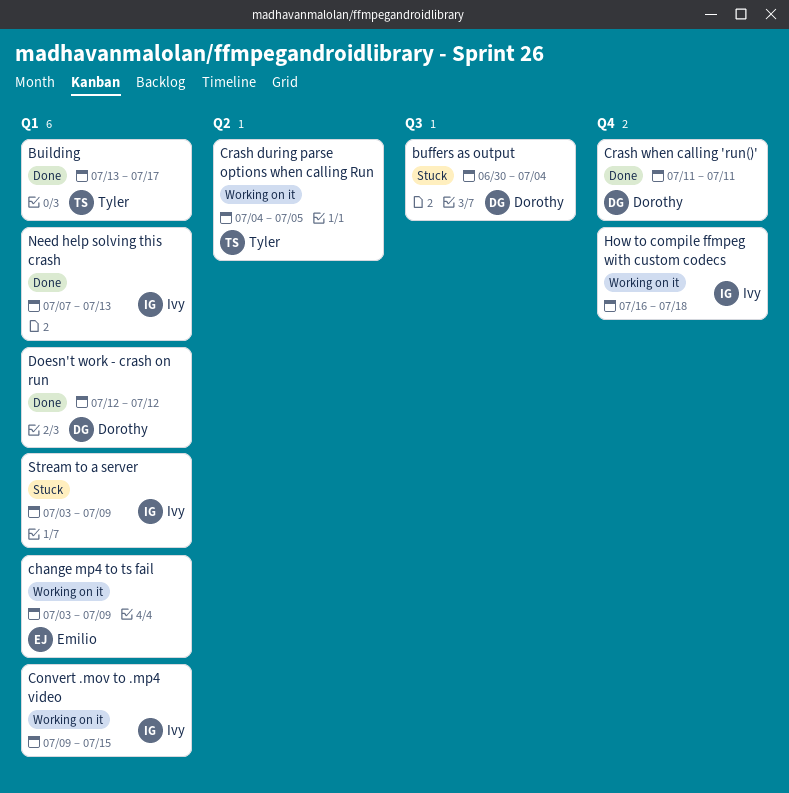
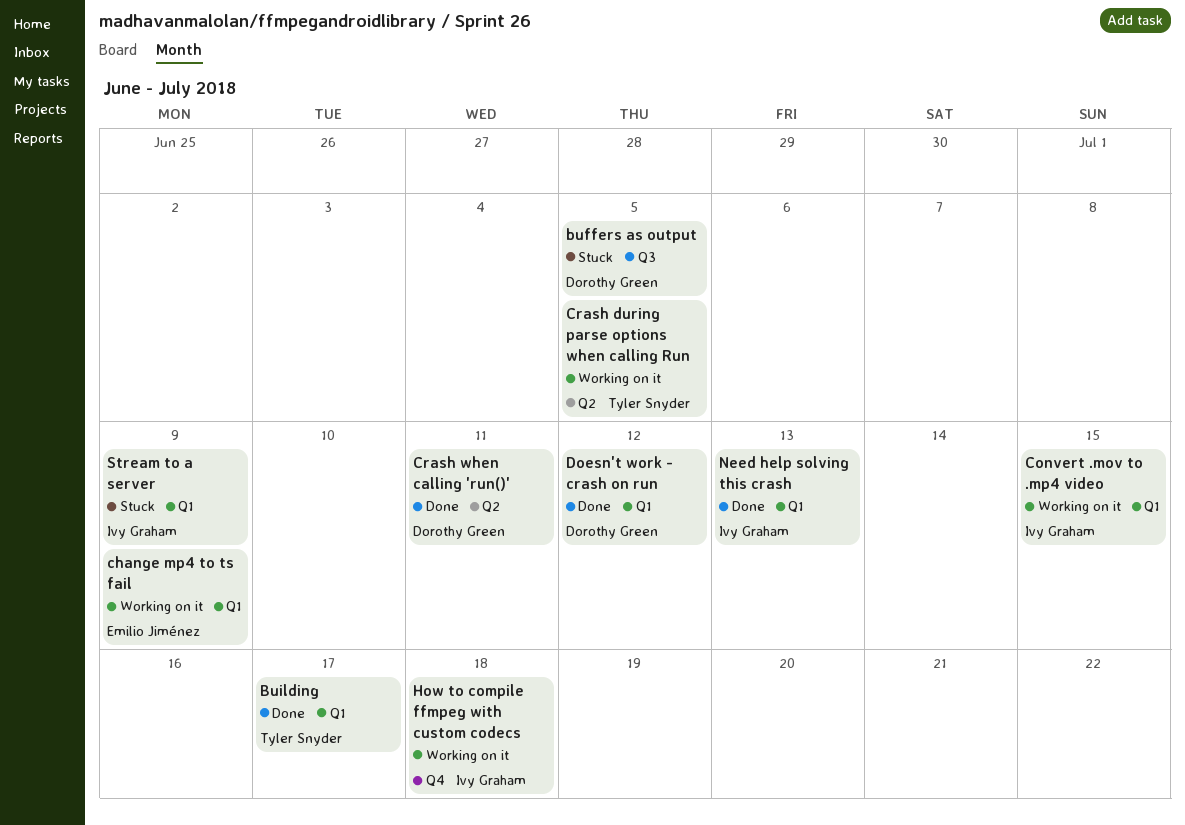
buffers as output, due: Jul 4 -> Jul 5
Crash when calling 'run()', label: Q4 -> Q2

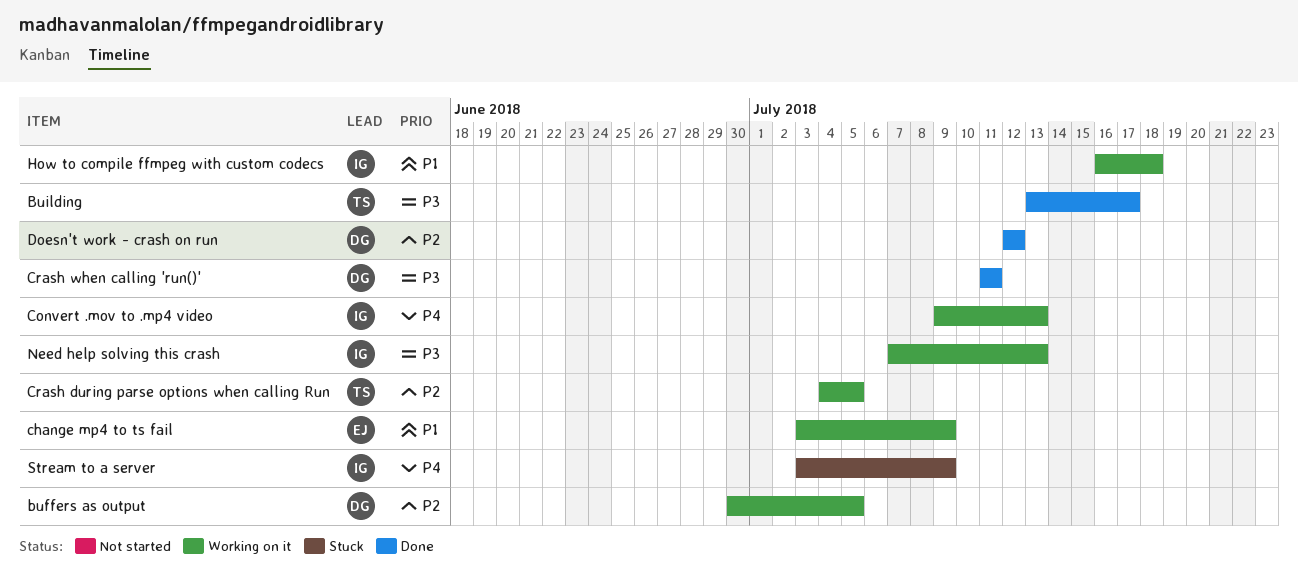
buffers as output, status: Stuck -> Working on it
Convert .mov to .mp4 video, due: Jul 15 -> Jul 13
Need help solving this crash, status: Done -> Working on it

